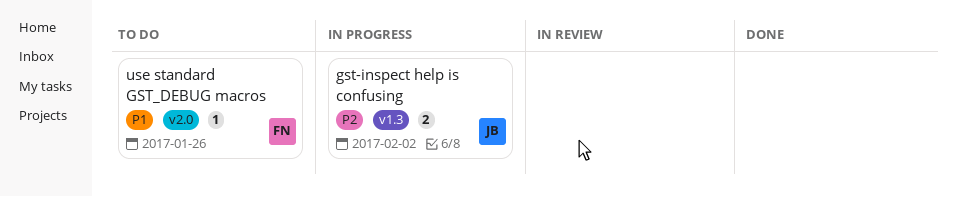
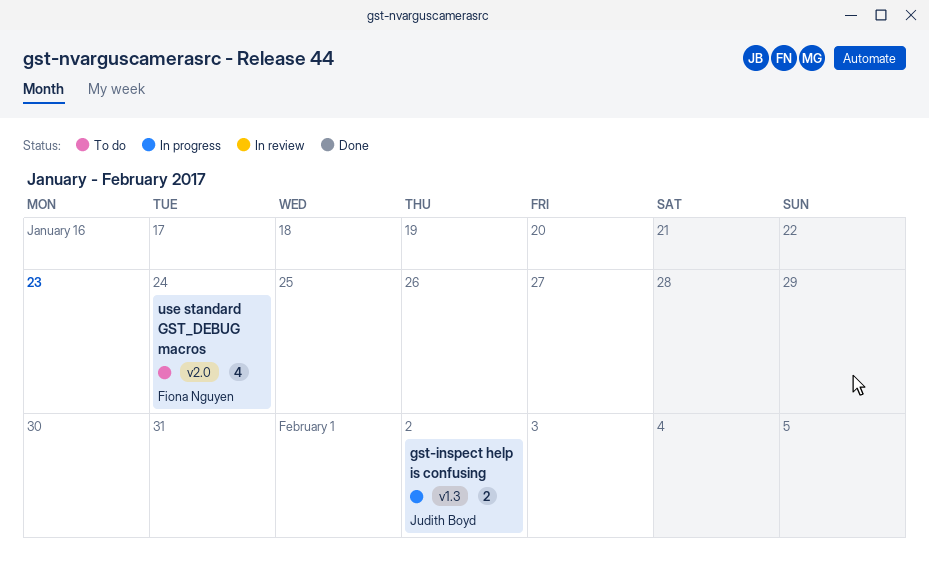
use standard GST_DEBUG macros, estimate: 1 -> 4
use standard GST_DEBUG macros, due: Jan 26 -> Jan 24

